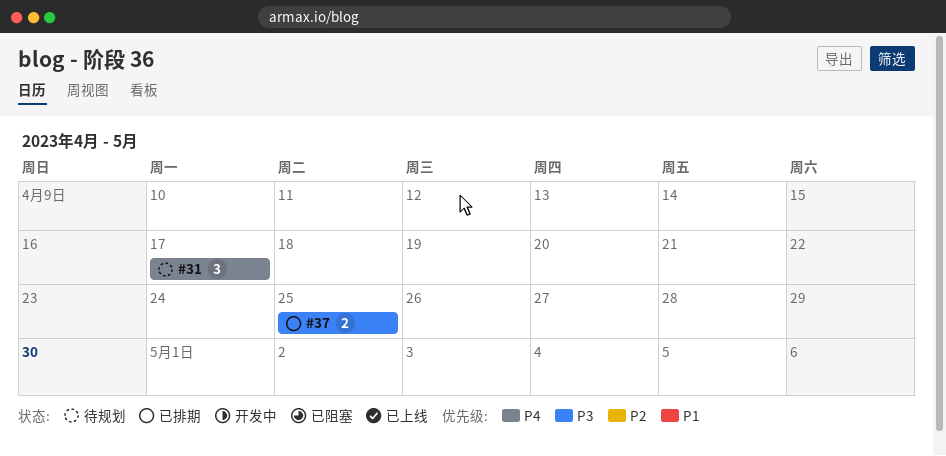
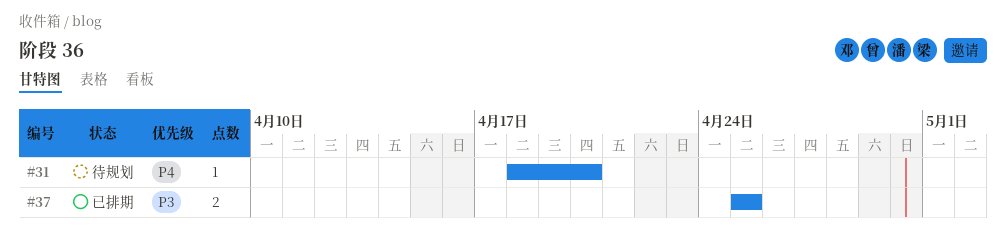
#31, estimate: 3 -> 1
#31, start: Apr 17 -> Apr 18
#31, due: Apr 17 -> Apr 20

